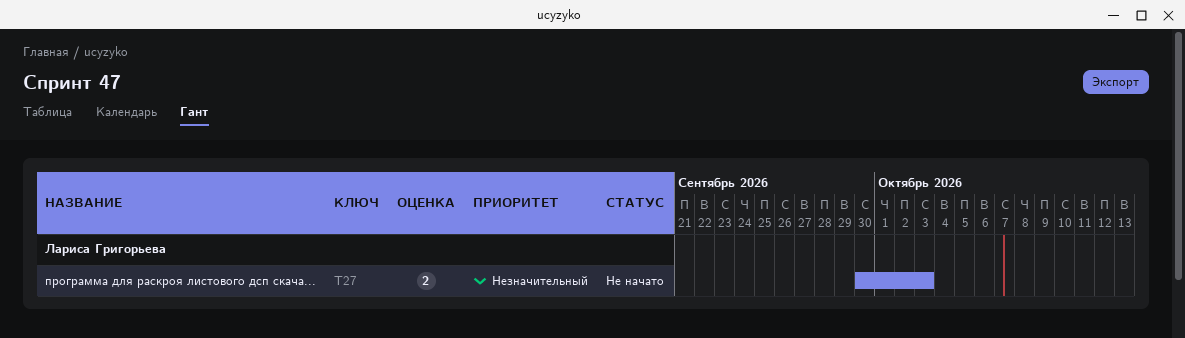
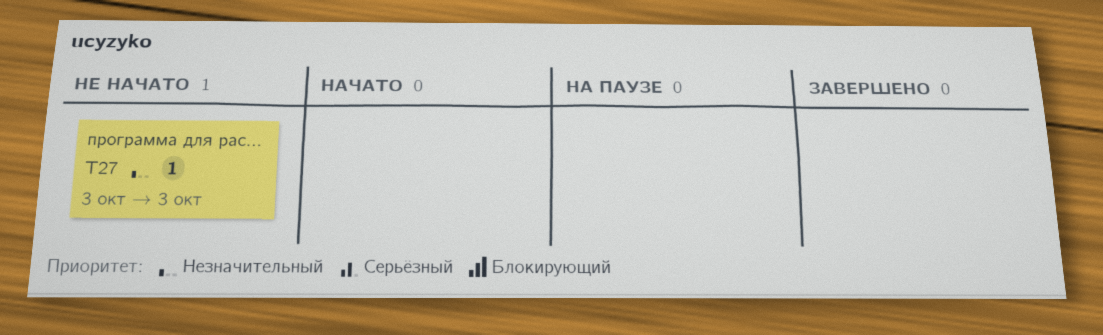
T27, estimate: 2 -> 1
T27, start: Sep 30 -> Oct 3

